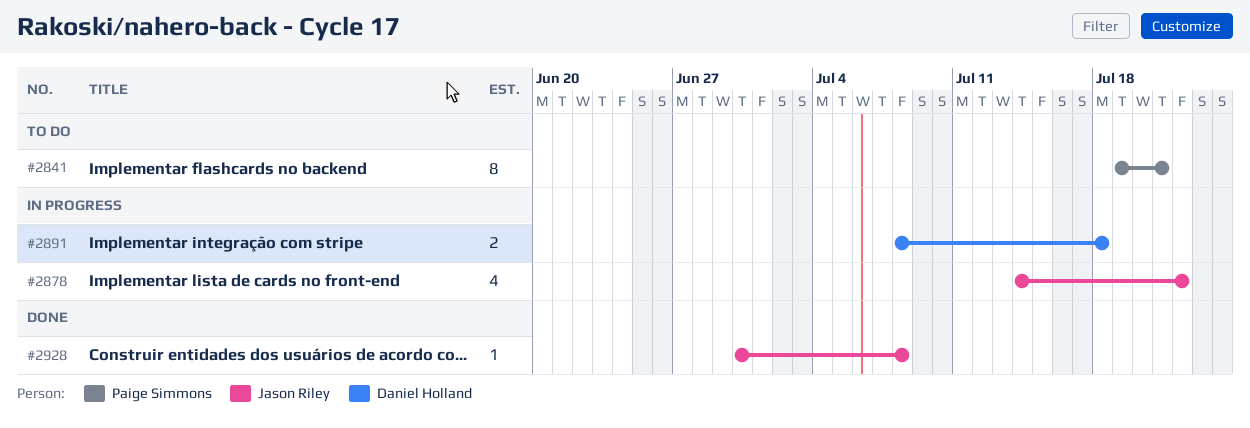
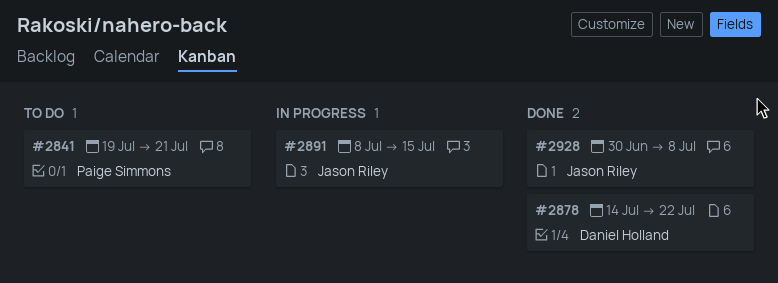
#2878, status: In progress -> Done
#2878, owner: Jason Riley -> Daniel Holland
#2891, owner: Daniel Holland -> Jason Riley
#2891, due: Jul 18 -> Jul 15

